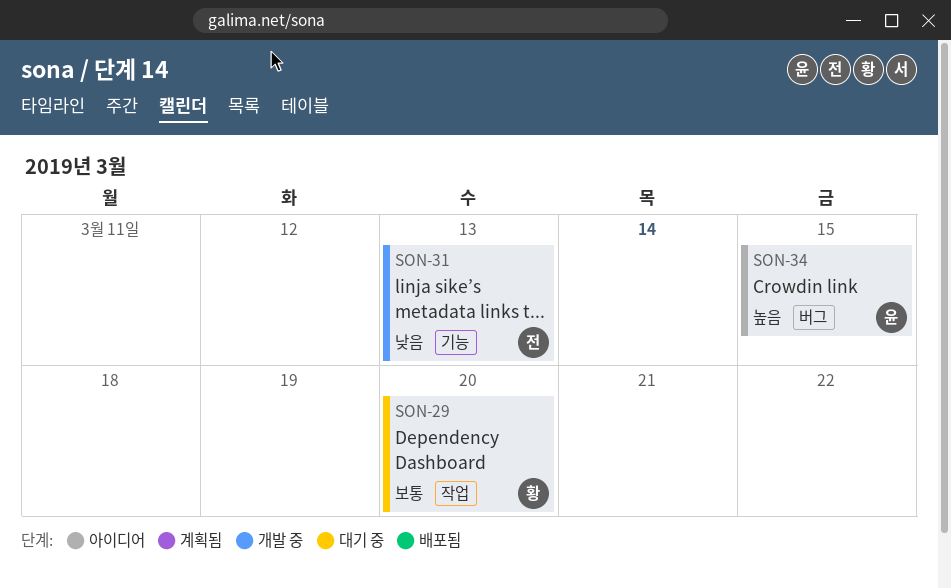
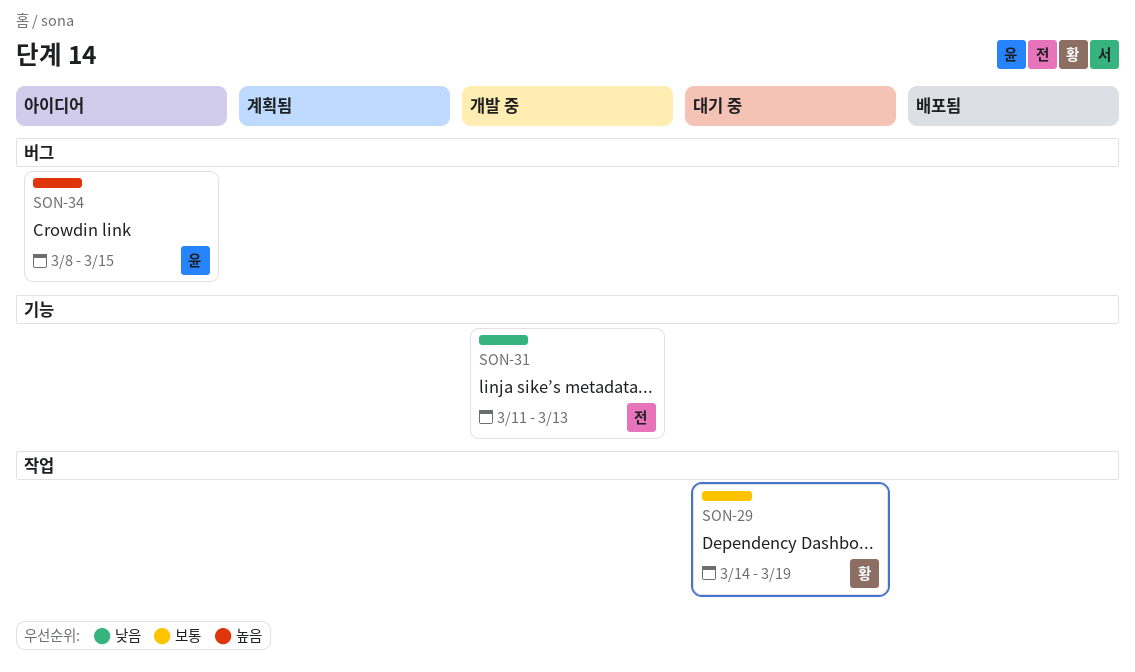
SON-29, due: Mar 20 -> Mar 19

